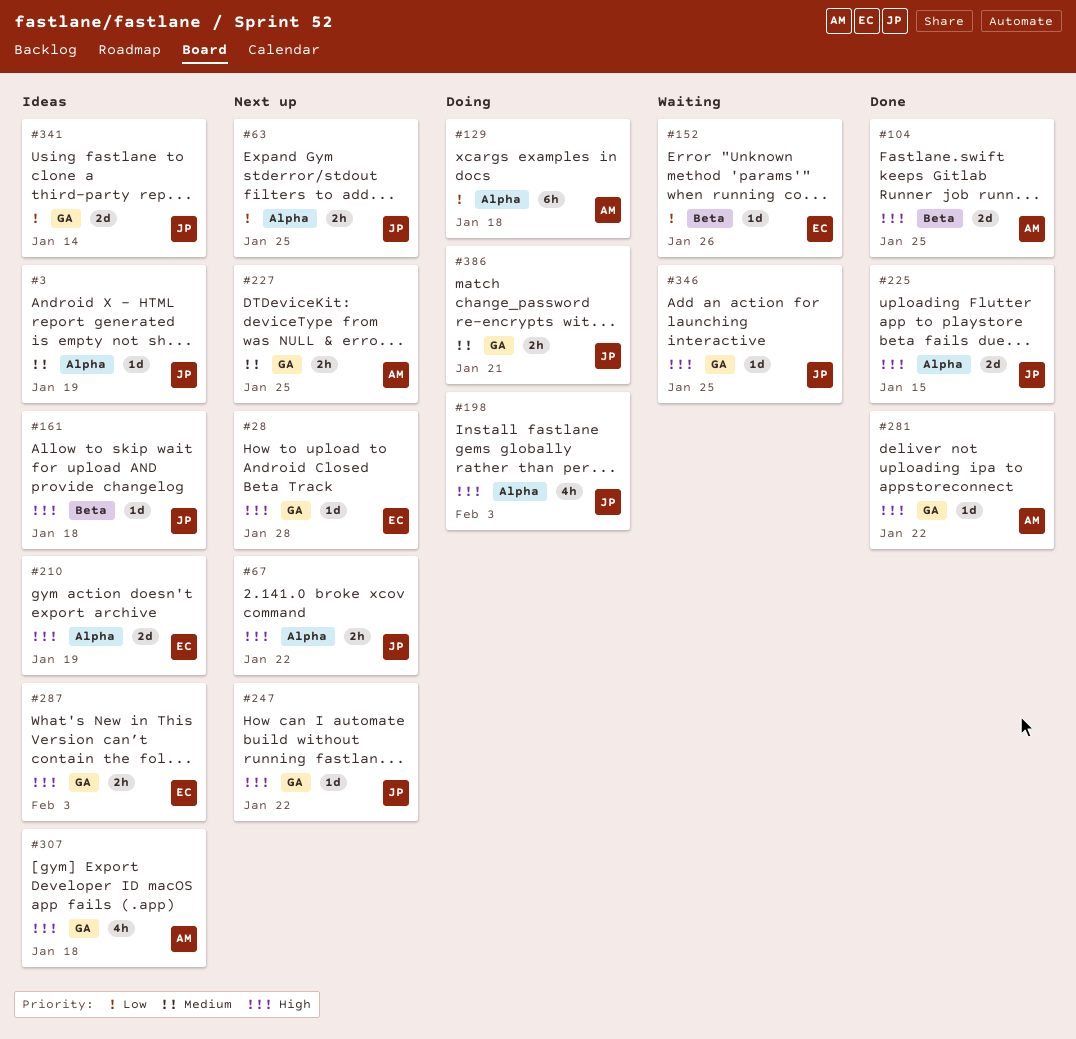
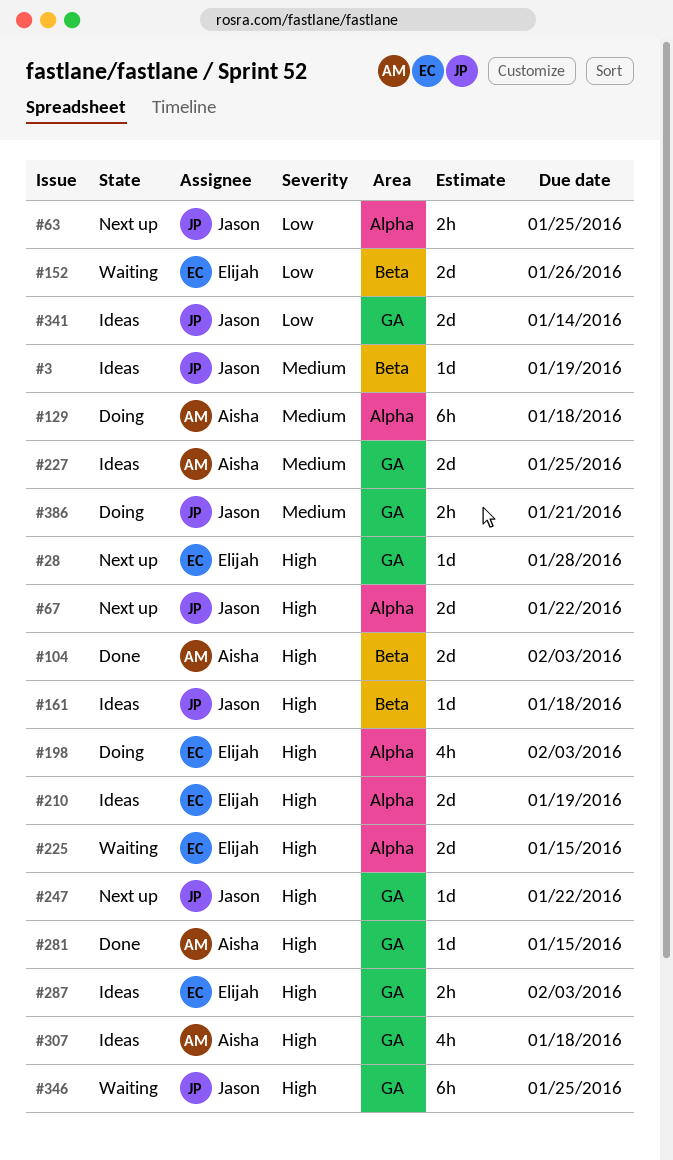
#3, label: Alpha -> Beta
#67, estimate: 2h -> 2d
#104, due: Jan 25 -> Feb 3
#129, priority: Low -> Medium
#152, estimate: 1d -> 2d
#198, owner: Jason -> Elijah
#225, status: Done -> Waiting
#225, owner: Jason -> Elijah
#227, status: Next up -> Ideas
#227, estimate: 2h -> 2d
#281, due: Jan 22 -> Jan 15
#346, estimate: 1d -> 6h

